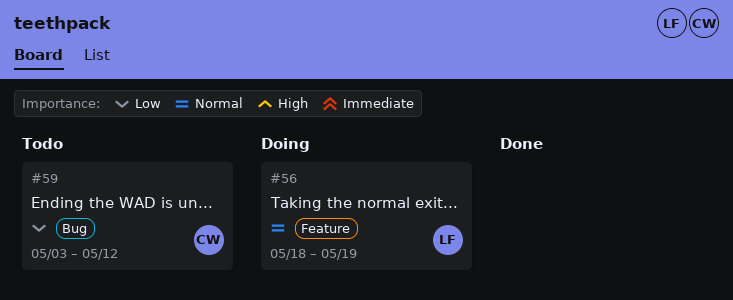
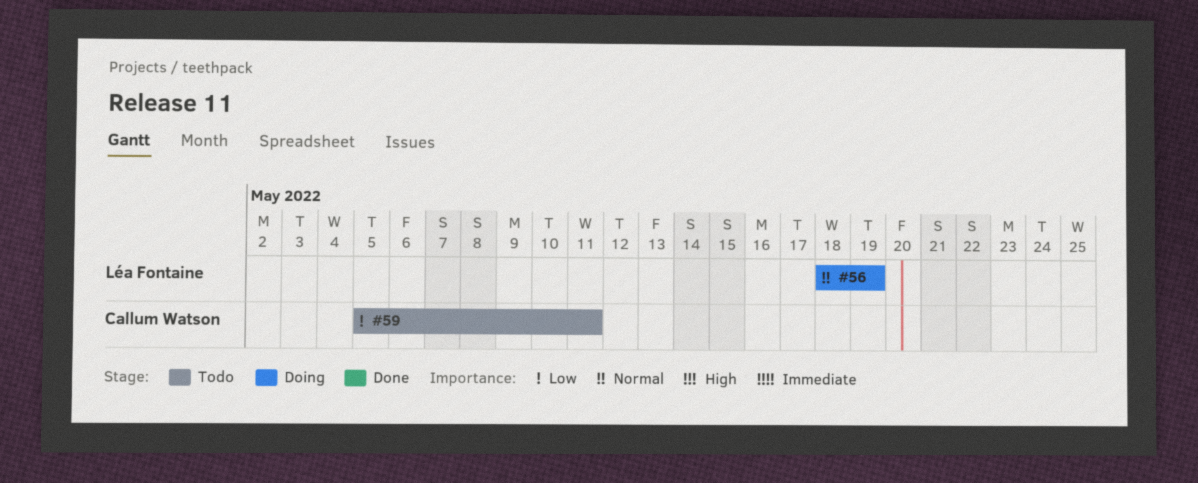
#59, start: May 3 -> May 5
#59, due: May 12 -> May 11

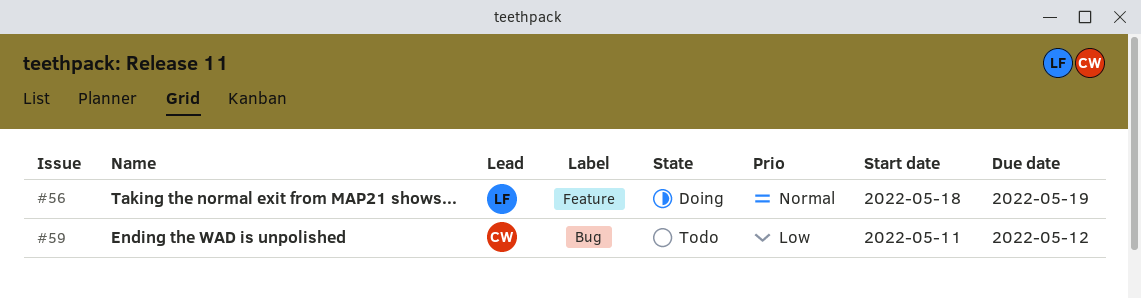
#59, start: May 5 -> May 11
#59, due: May 11 -> May 12

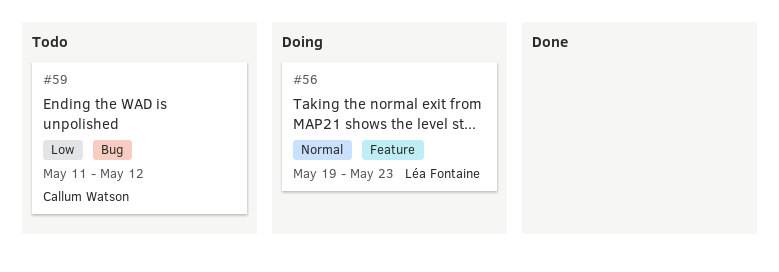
#56, start: May 18 -> May 19
#56, due: May 19 -> May 23

